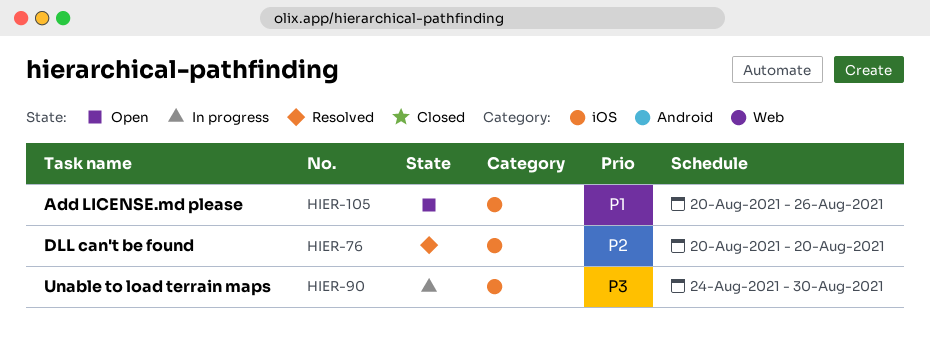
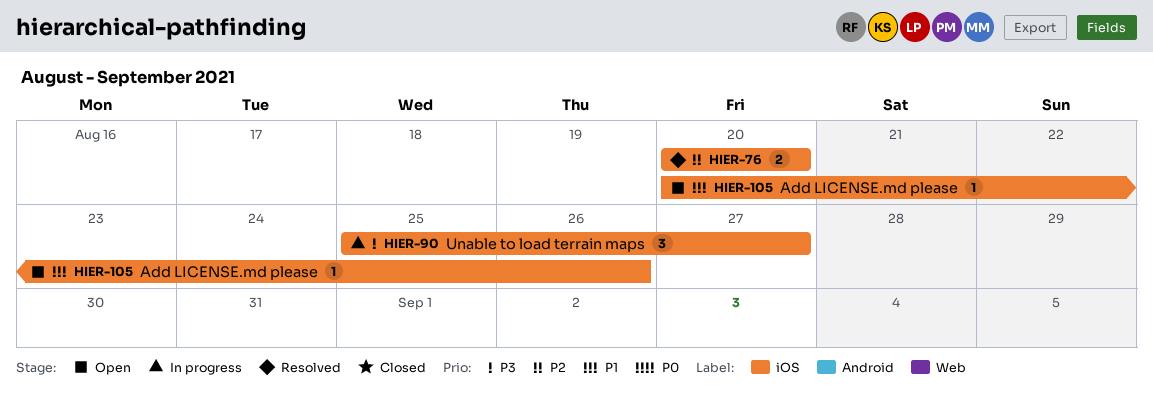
HIER-90, start: Aug 24 -> Aug 25
HIER-90, due: Aug 30 -> Aug 27

